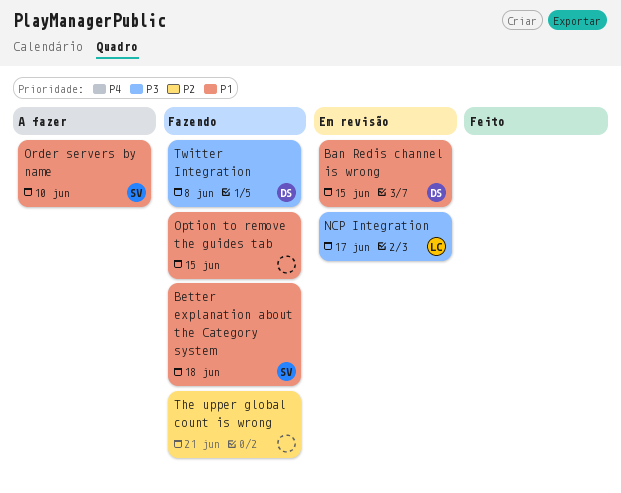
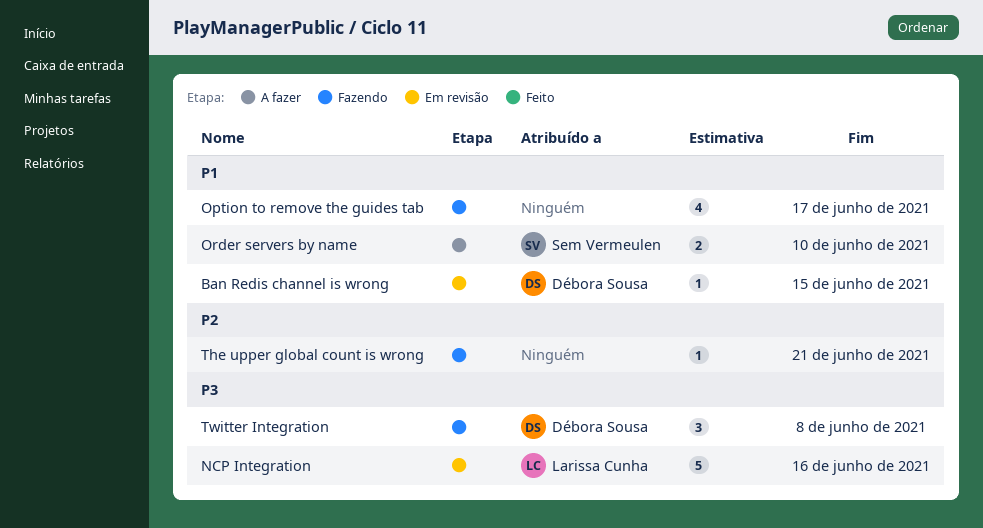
Better explanation about the Category system: present -> none
NCP Integration, due: Jun 17 -> Jun 16
Option to remove the guides tab, due: Jun 15 -> Jun 17

